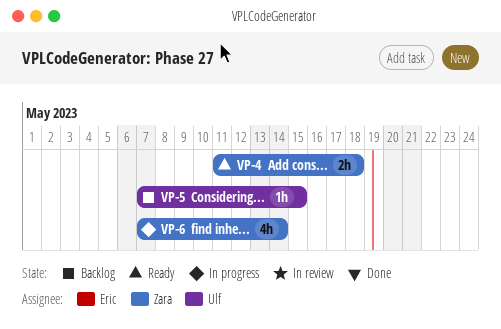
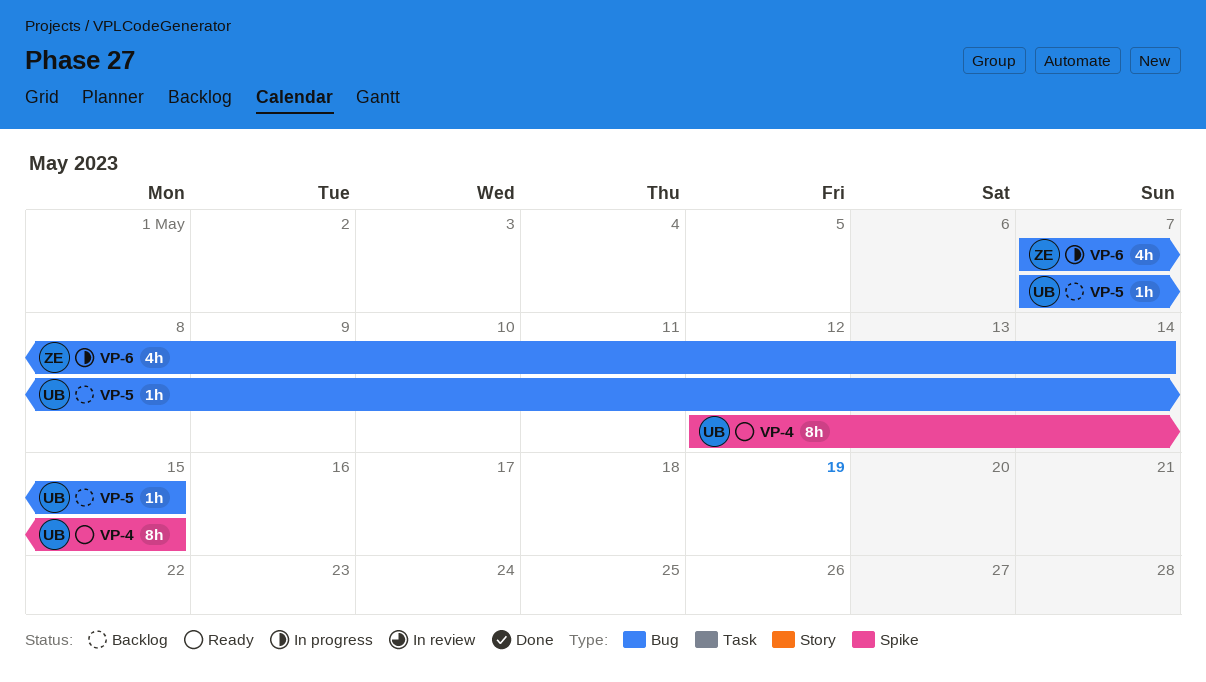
VP-4, owner: Zara -> Ulf
VP-4, estimate: 2h -> 8h
VP-4, start: May 11 -> May 12
VP-4, due: May 18 -> May 15

